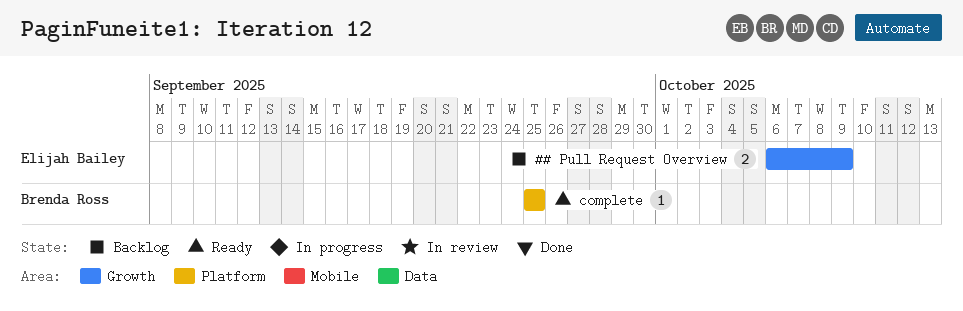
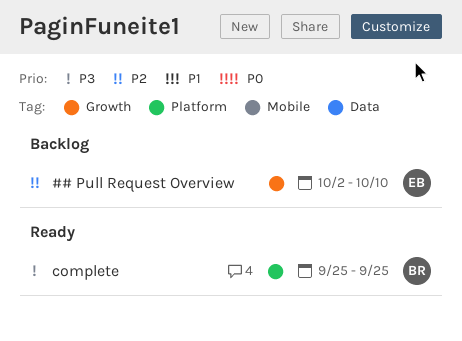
## Pull Request Overview, start: Oct 6 -> Oct 2
## Pull Request Overview, due: Oct 9 -> Oct 10

